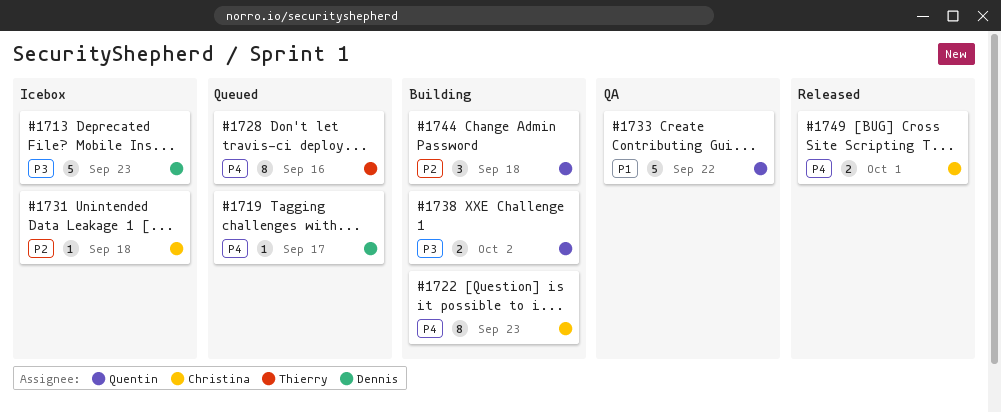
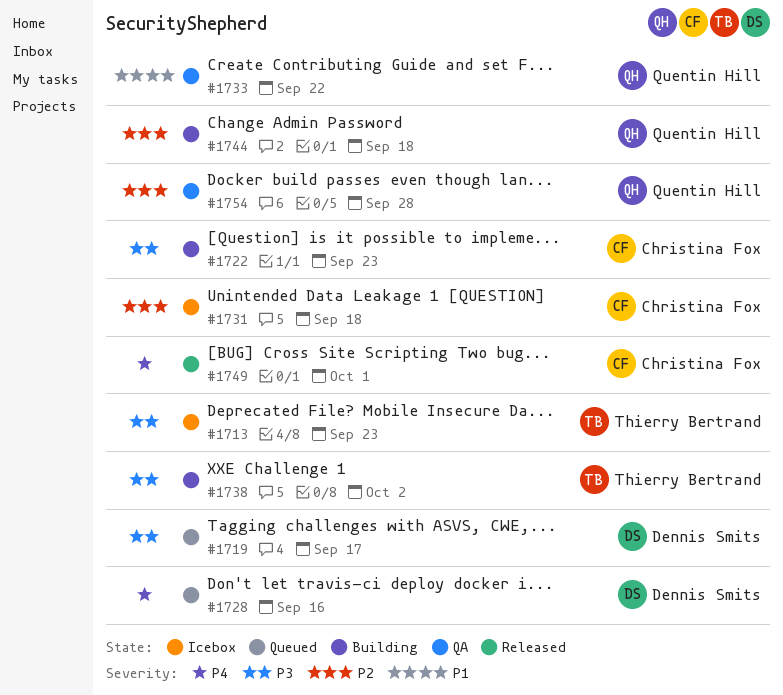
#1713, owner: Dennis Smits -> Thierry Bertrand
#1719, priority: P4 -> P3
#1722, priority: P4 -> P3
#1728, owner: Thierry Bertrand -> Dennis Smits
#1738, owner: Quentin Hill -> Thierry Bertrand
#1754: none -> present

